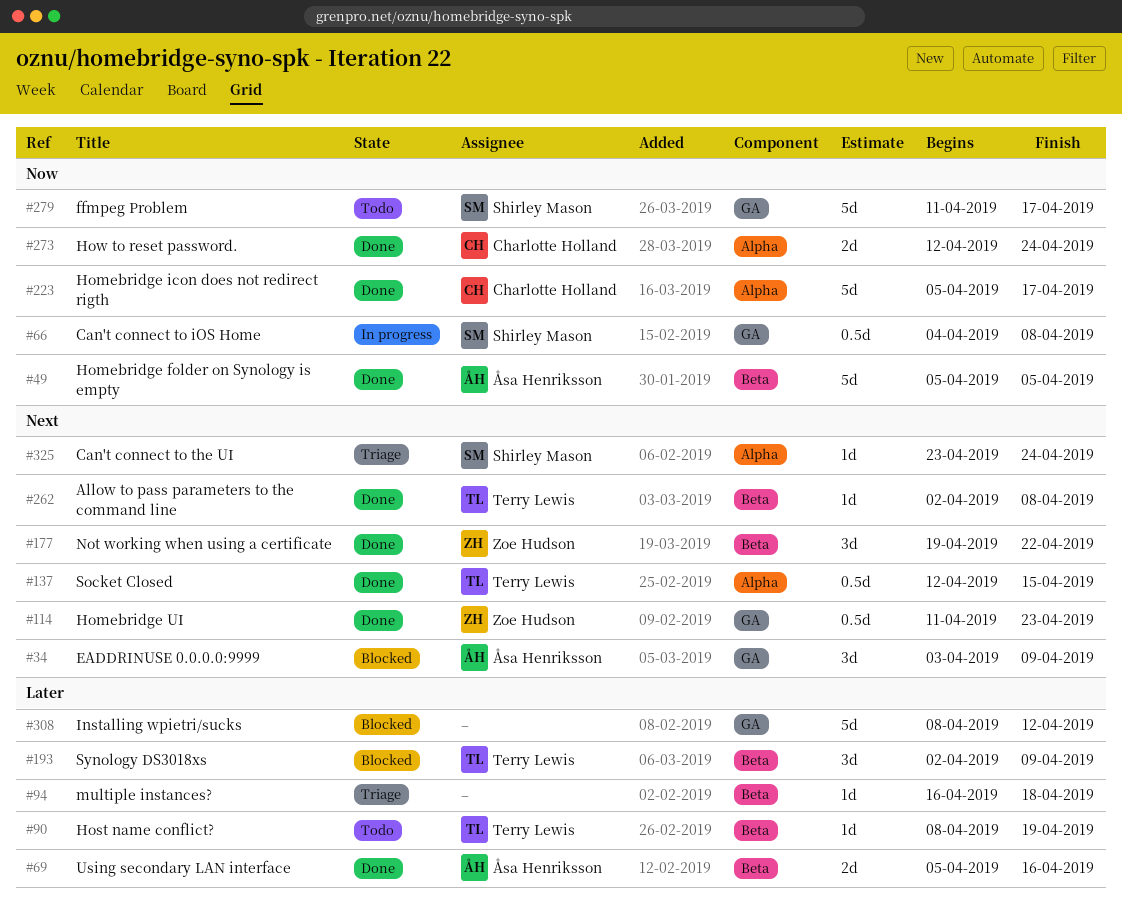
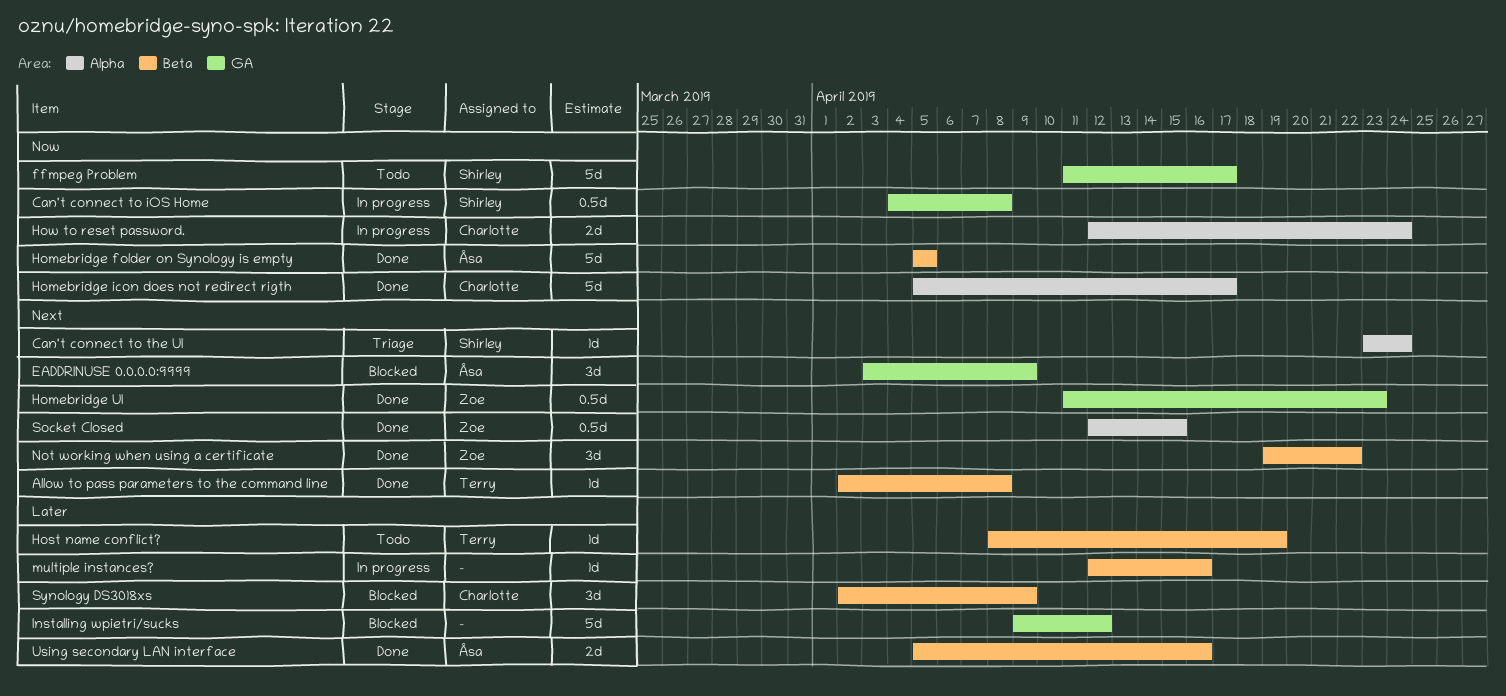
How to reset password., status: Done -> In progress
Installing wpietri/sucks, start: Apr 8 -> Apr 9
multiple instances?, status: Triage -> In progress
multiple instances?, start: Apr 16 -> Apr 12
multiple instances?, due: Apr 18 -> Apr 16
Socket Closed, owner: Terry Lewis -> Zoe Hudson
Synology DS3018xs, owner: Terry Lewis -> Charlotte Holland

